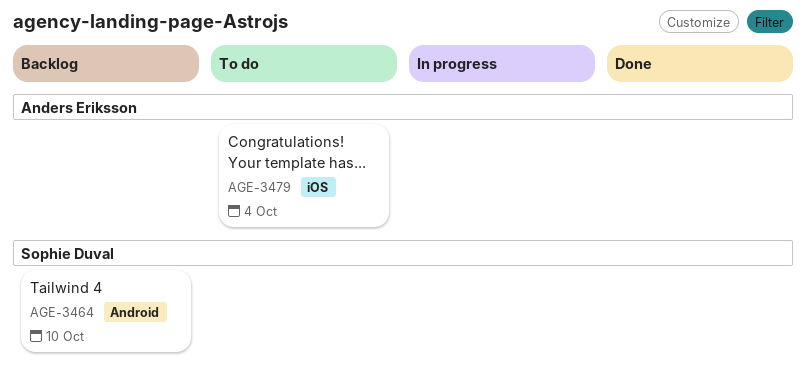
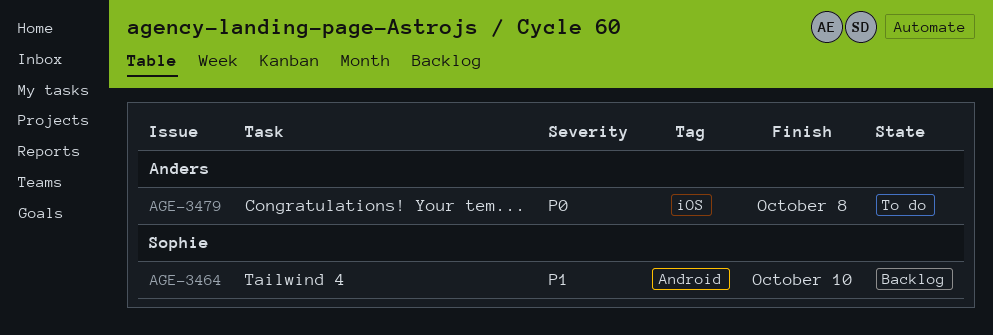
AGE-3479, due: Oct 4 -> Oct 8

